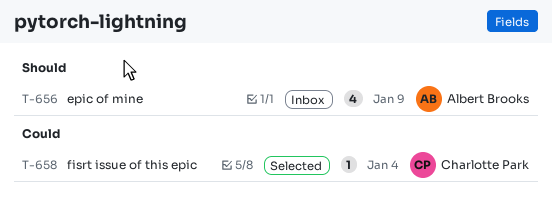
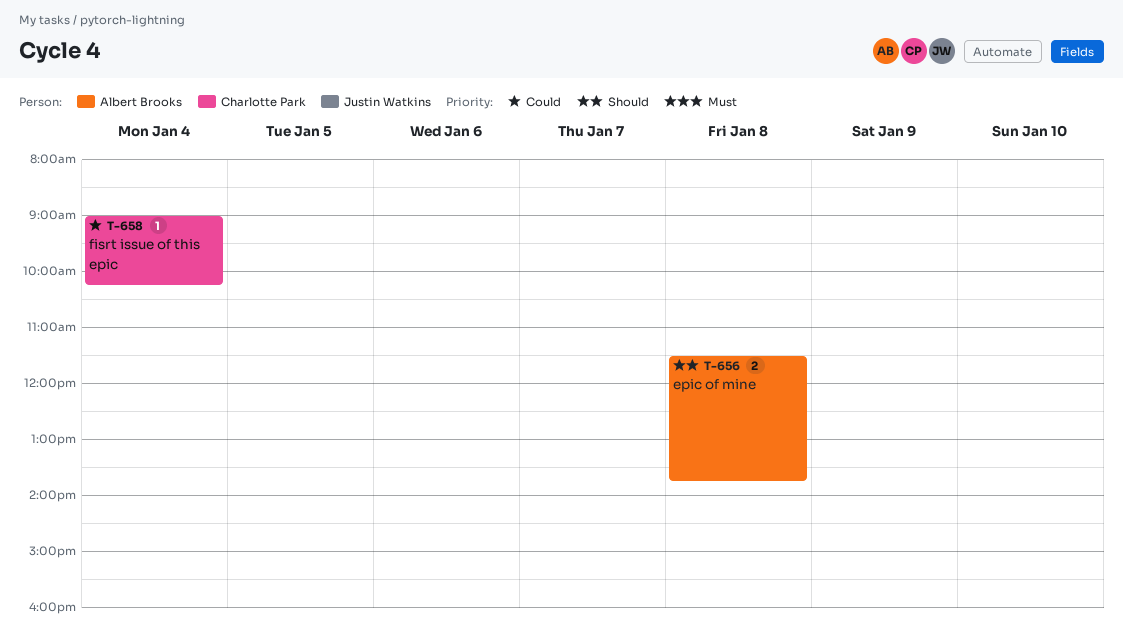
T-656, estimate: 4 -> 2
T-656, day: Jan 9 -> Jan 8

